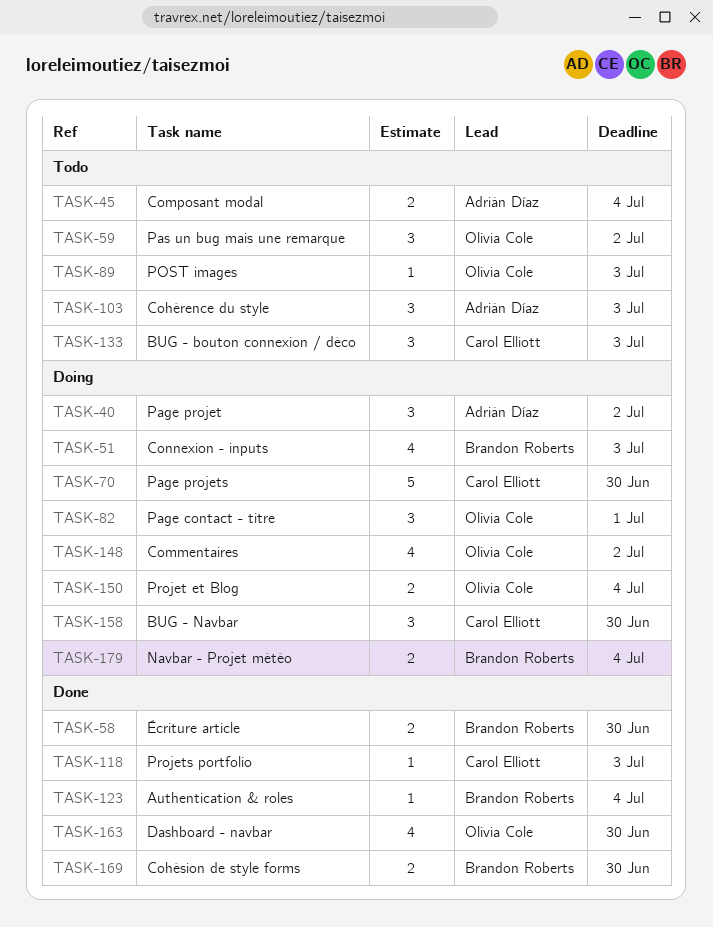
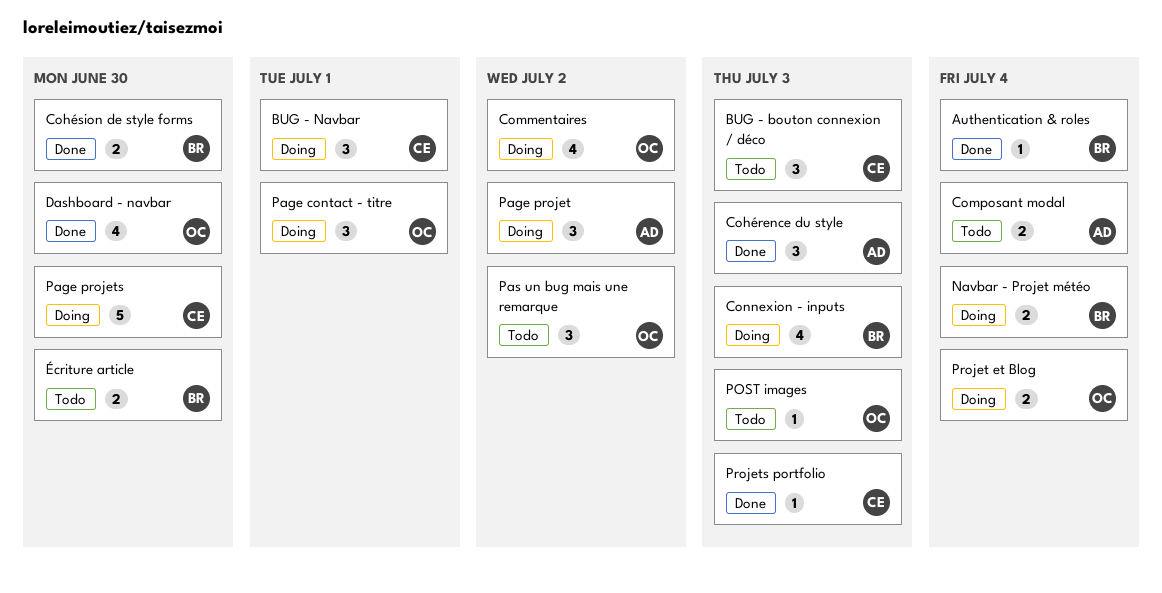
BUG - Navbar, due: Jun 30 -> Jul 1
Cohérence du style, status: Todo -> Done
Écriture article, status: Done -> Todo

